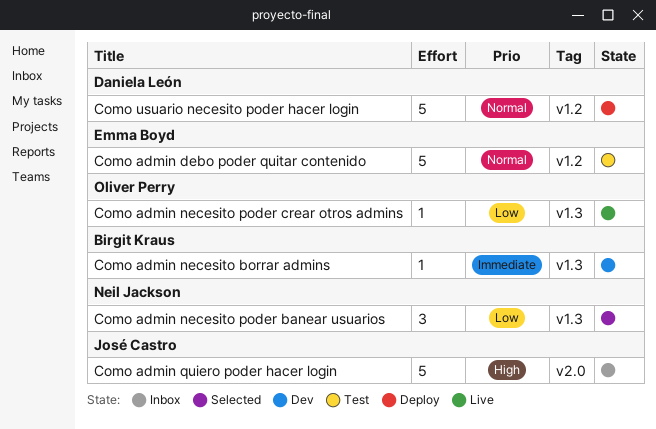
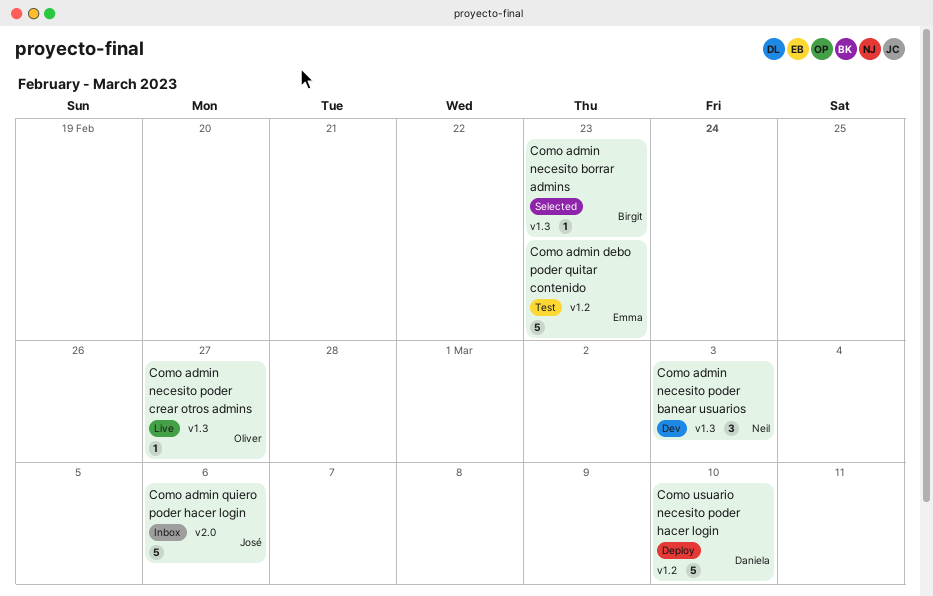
Como admin necesito borrar admins, status: Dev -> Selected
Como admin necesito poder banear usuarios, status: Selected -> Dev

